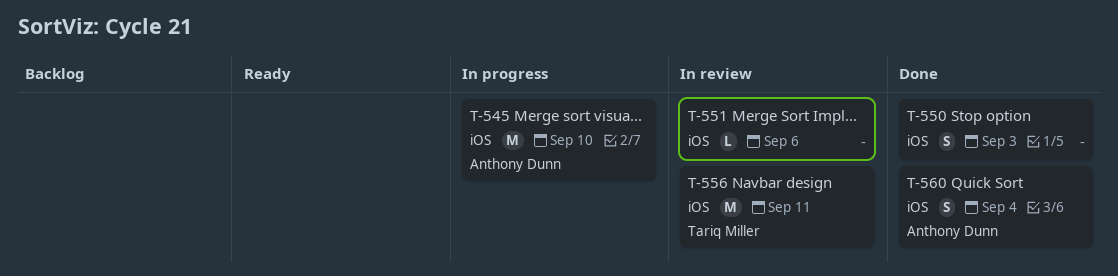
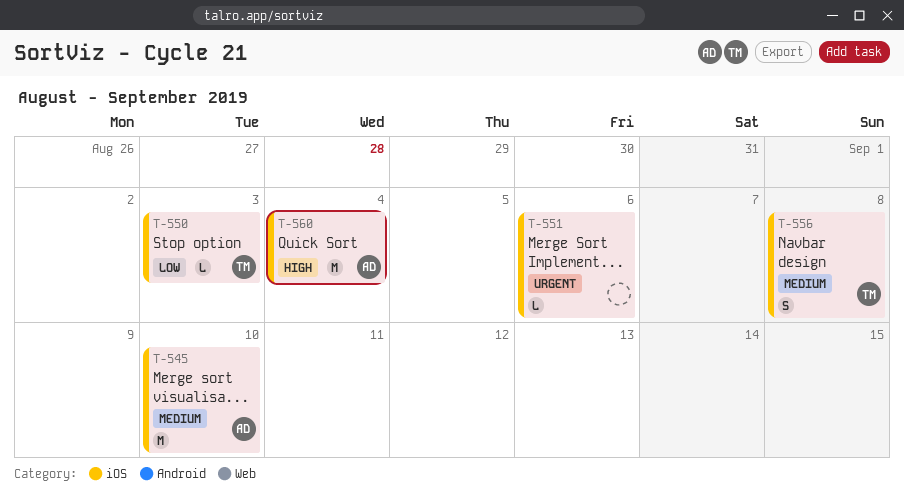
T-550, owner: none -> Tariq Miller
T-550, estimate: S -> L
T-556, estimate: M -> S
T-556, due: Sep 11 -> Sep 8
T-560, estimate: S -> M

